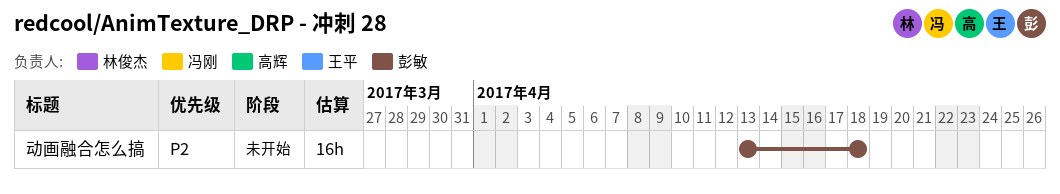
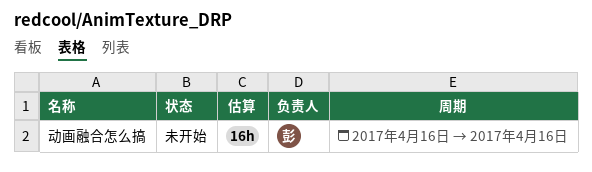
动画融合怎么搞, start: Apr 13 -> Apr 16
动画融合怎么搞, due: Apr 18 -> Apr 16

